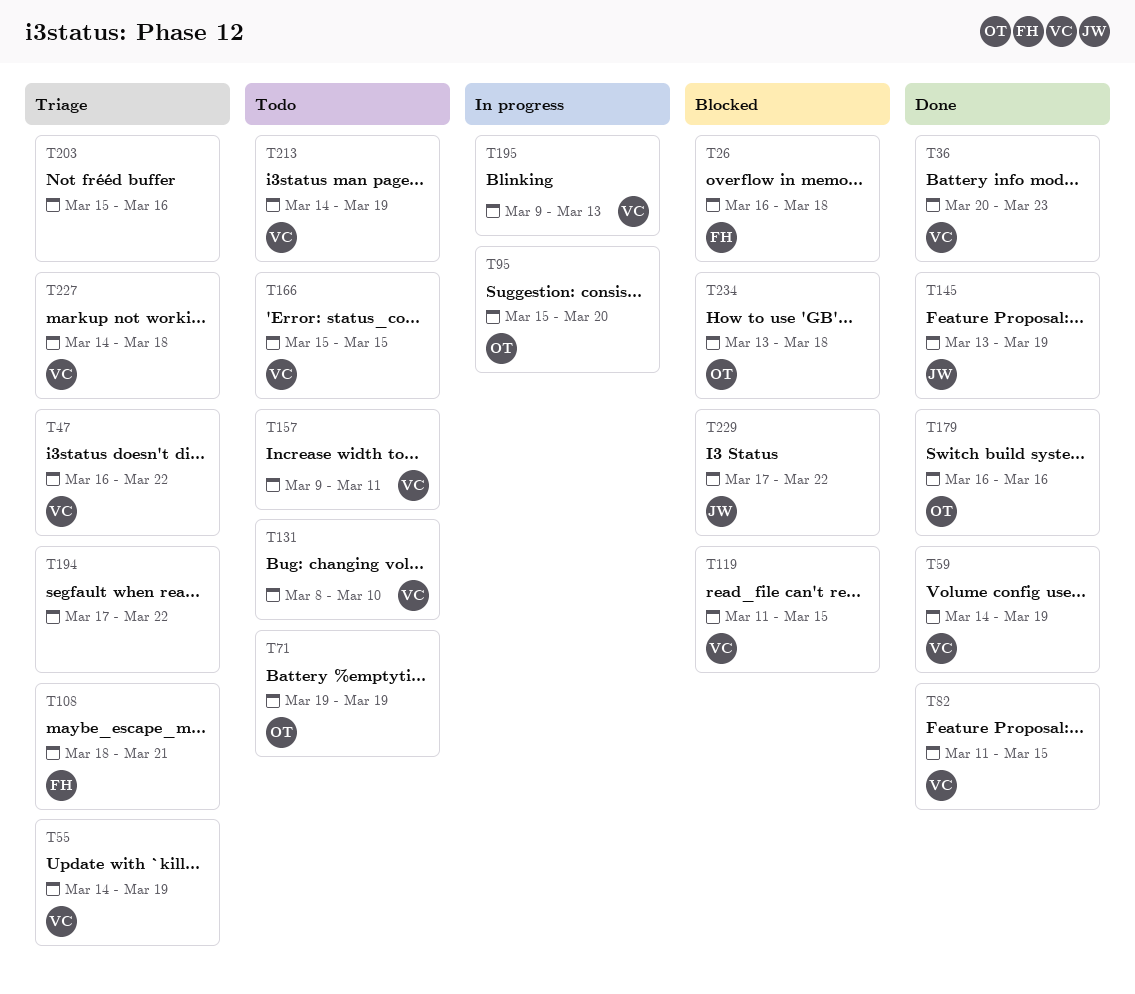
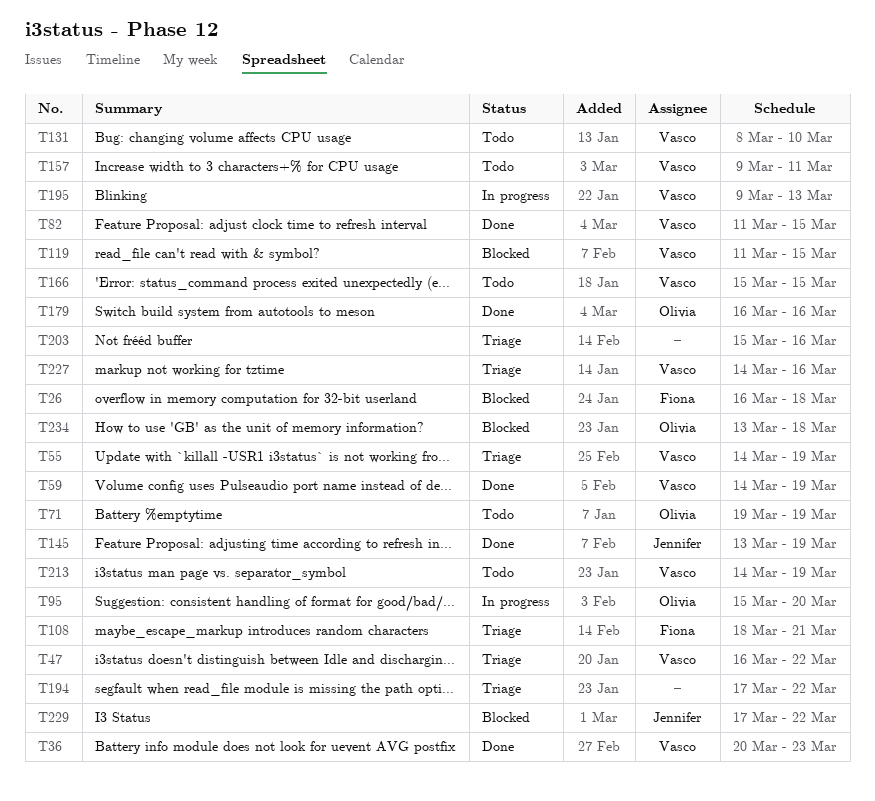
T227, due: Mar 18 -> Mar 16

